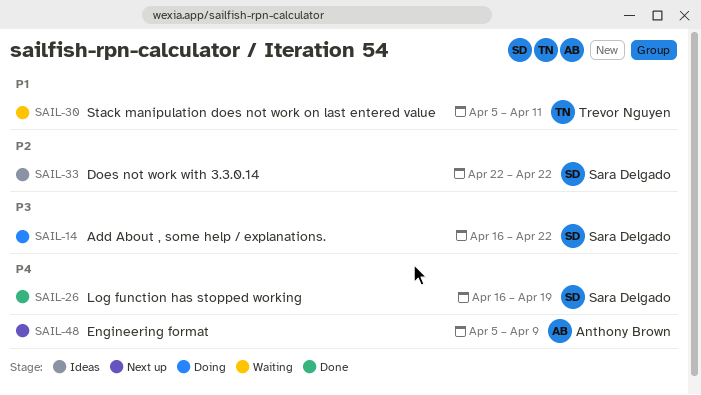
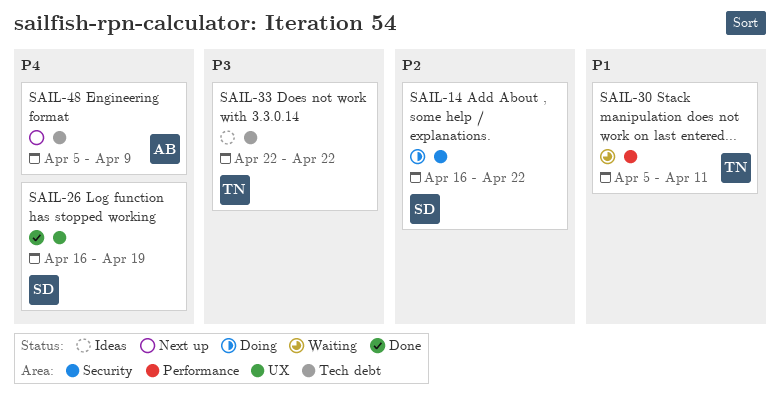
SAIL-14, priority: P3 -> P2
SAIL-33, owner: Sara Delgado -> Trevor Nguyen
SAIL-33, priority: P2 -> P3

